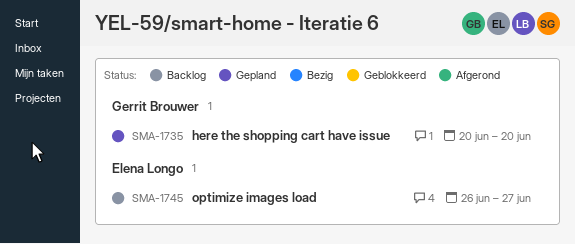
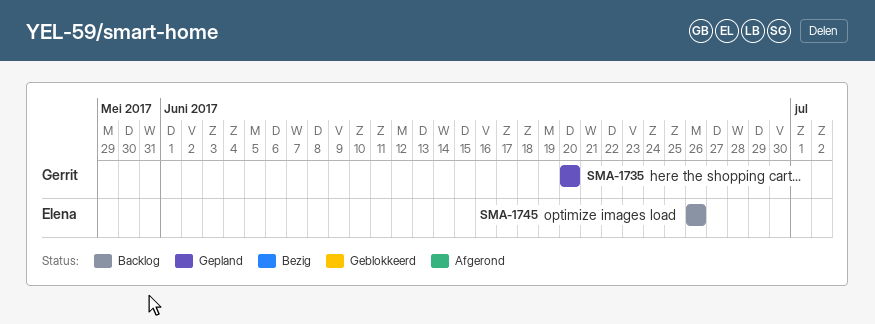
SMA-1745, due: Jun 27 -> Jun 26

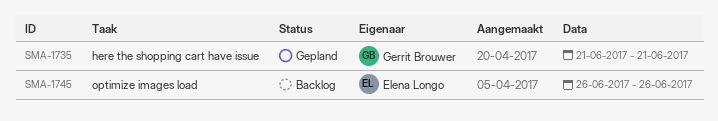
SMA-1735, start: Jun 20 -> Jun 21
SMA-1735, due: Jun 20 -> Jun 21

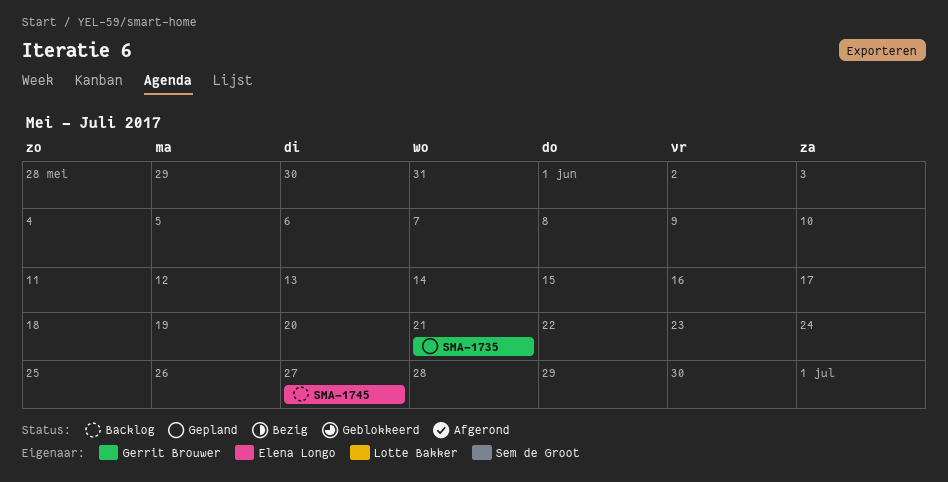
SMA-1745, start: Jun 26 -> Jun 27
SMA-1745, due: Jun 26 -> Jun 27

